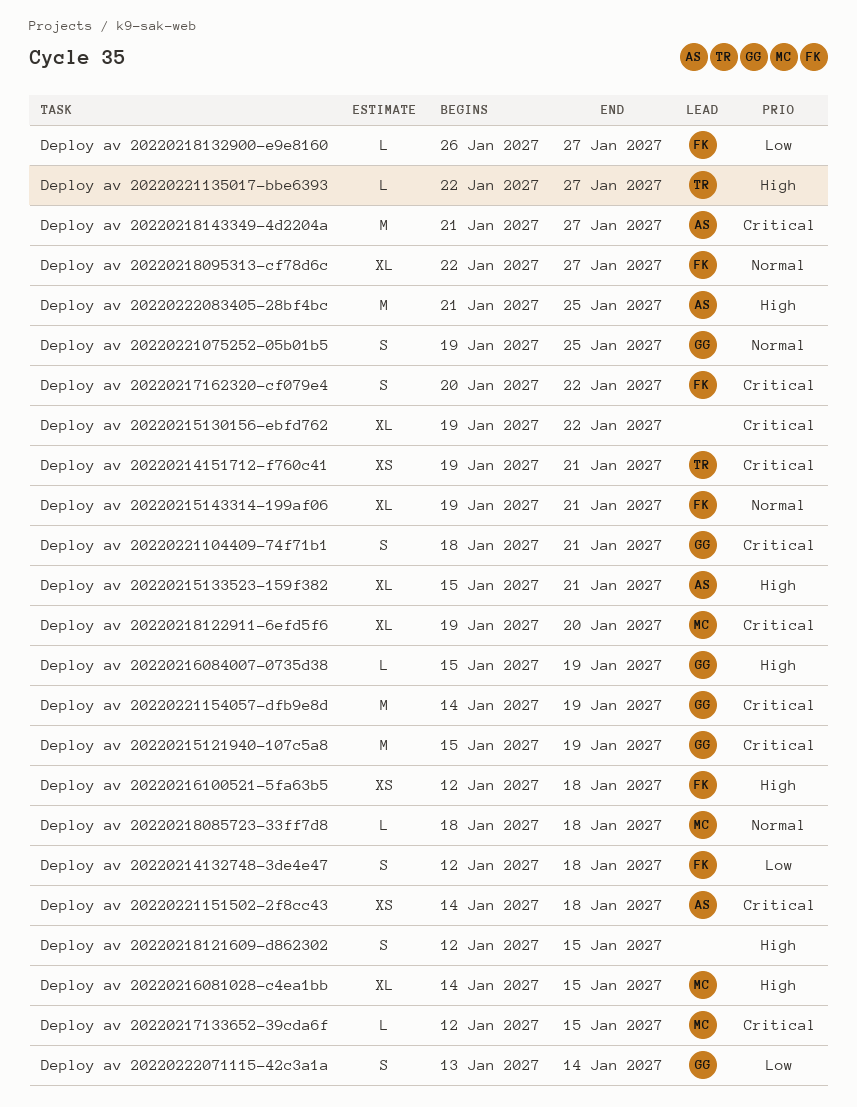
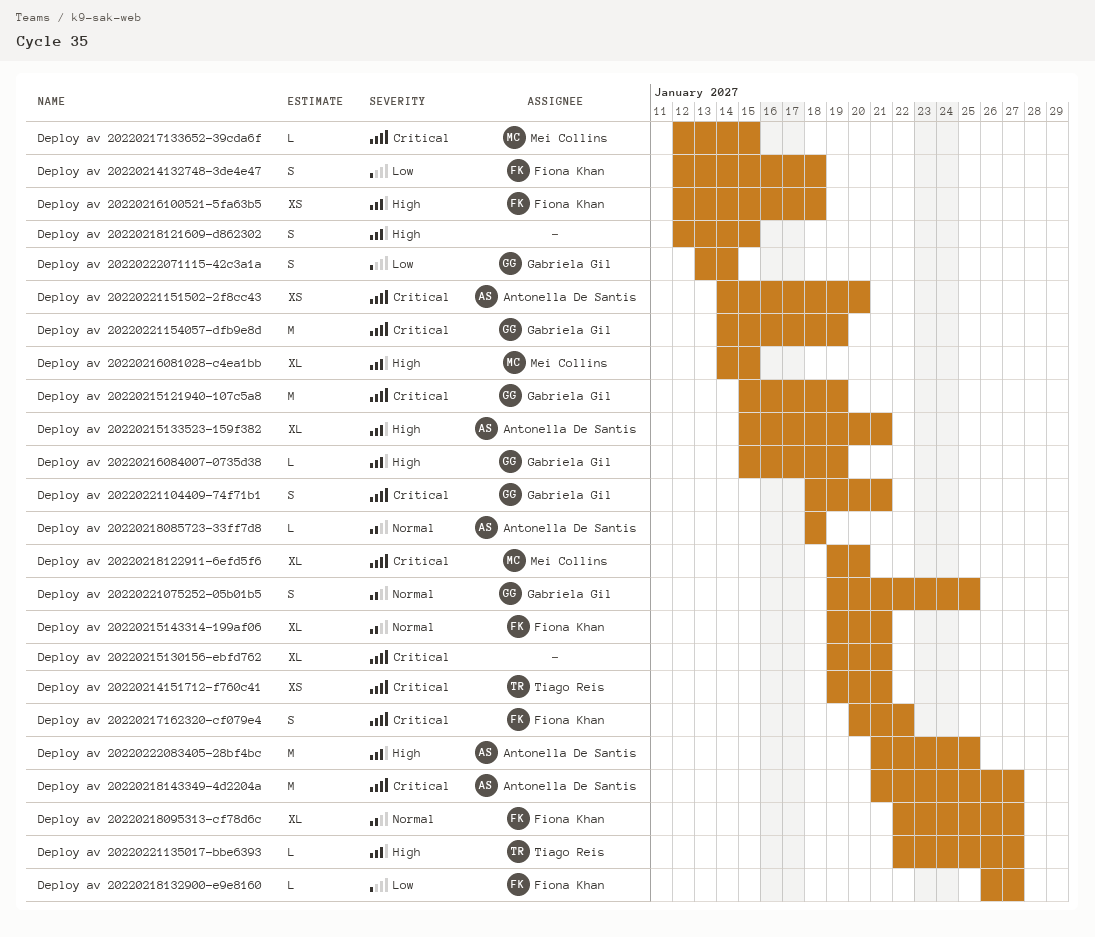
Deploy av 20220215130156-ebfd762, due: Jan 22 -> Jan 21
Deploy av 20220218085723-33ff7d8, owner: Mei Collins -> Antonella De Santis
Deploy av 20220221151502-2f8cc43, due: Jan 18 -> Jan 20

